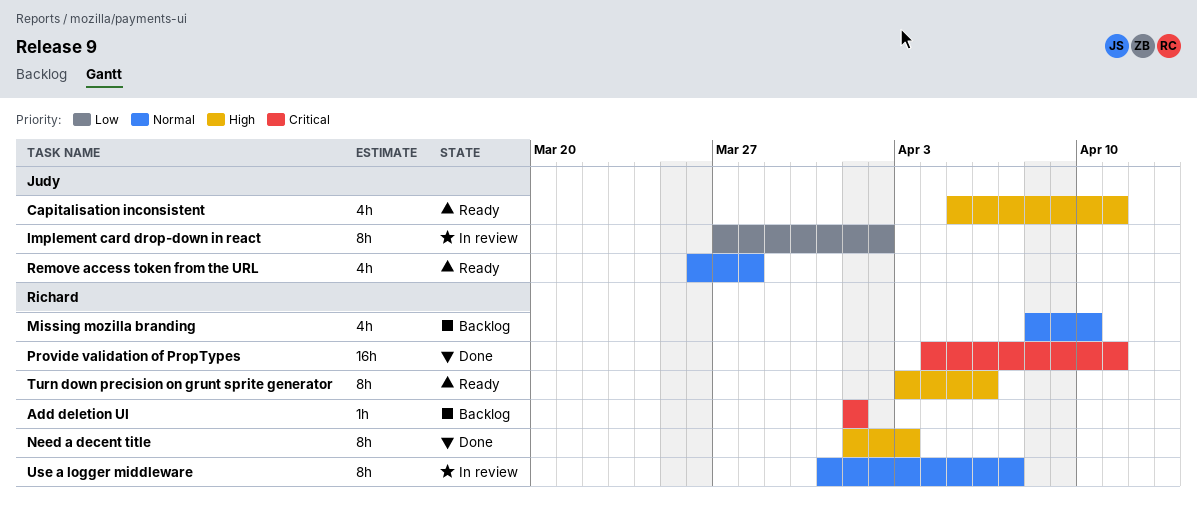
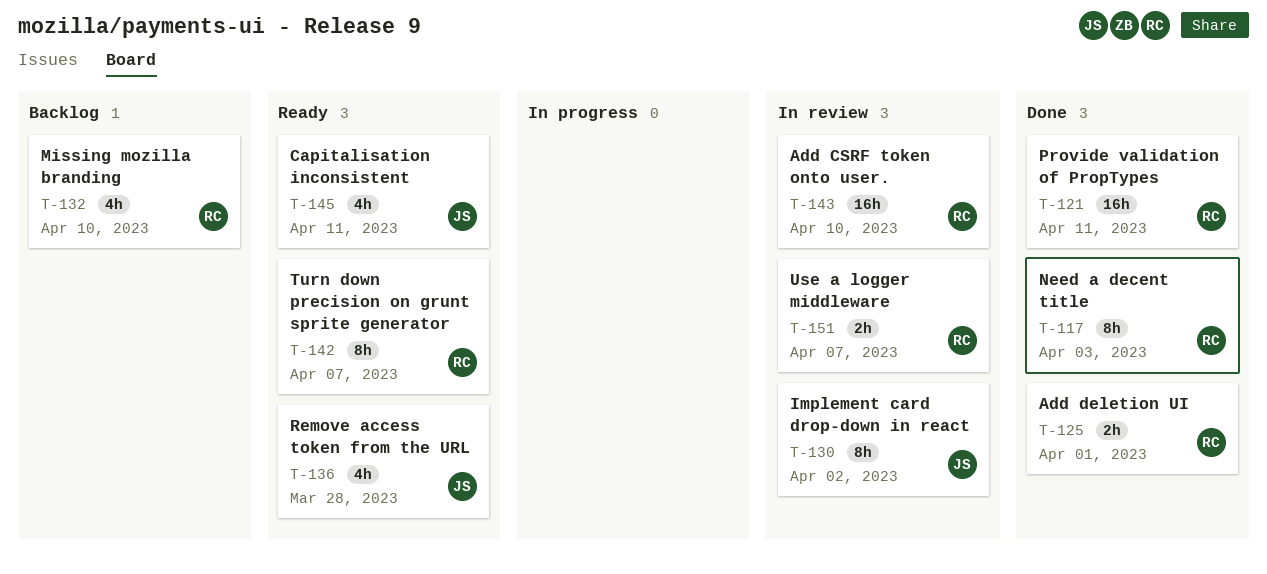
Add CSRF token onto user.: none -> present
Add deletion UI, status: Backlog -> Done
Add deletion UI, estimate: 1h -> 2h
Turn down precision on grunt sprite generator, due: Apr 6 -> Apr 7
Use a logger middleware, estimate: 8h -> 2h

